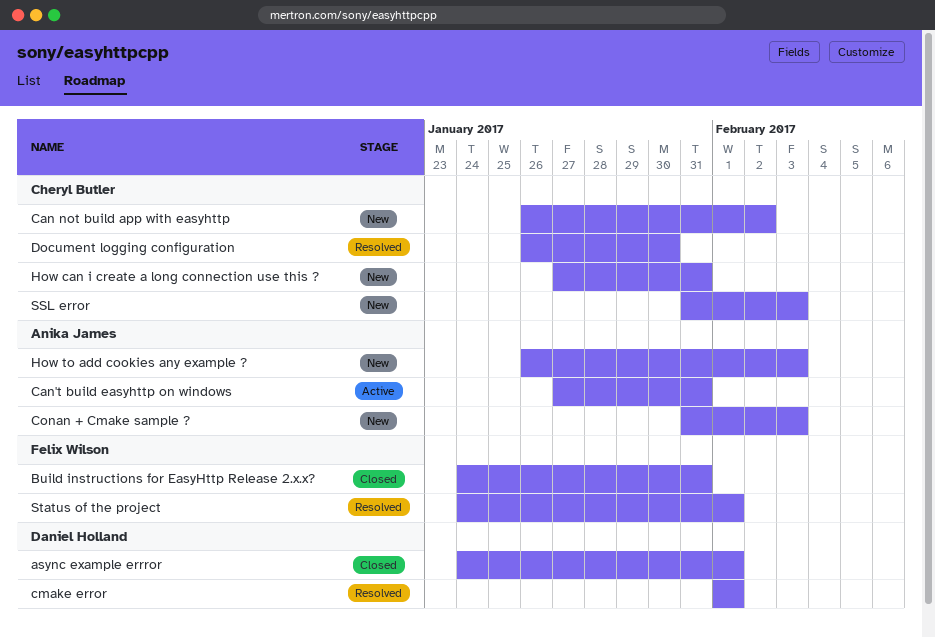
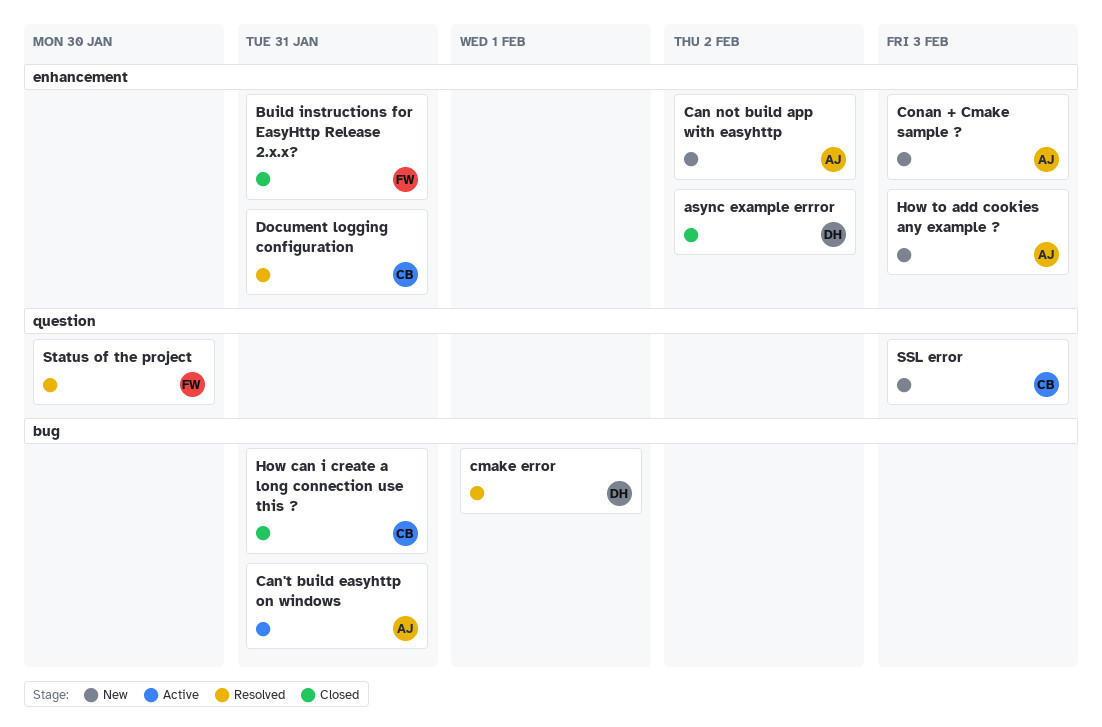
async example errror, due: Feb 1 -> Feb 2
Can not build app with easyhttp, owner: Cheryl Butler -> Anika James
Document logging configuration, due: Jan 30 -> Jan 31
How can i create a long connection use this ?, status: New -> Closed
Status of the project, due: Feb 1 -> Jan 30

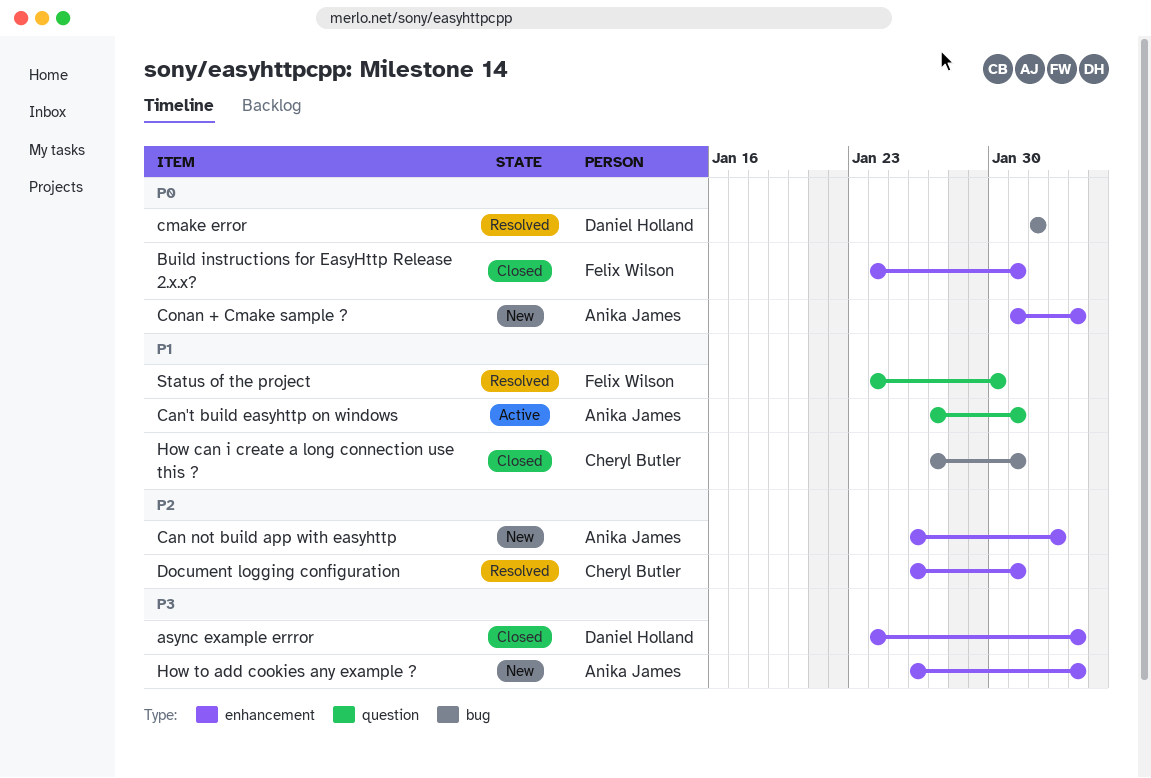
async example errror, due: Feb 2 -> Feb 3
Can't build easyhttp on windows, label: bug -> question
SSL error: present -> none

